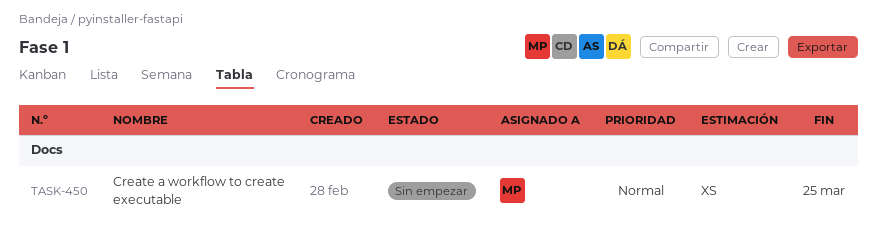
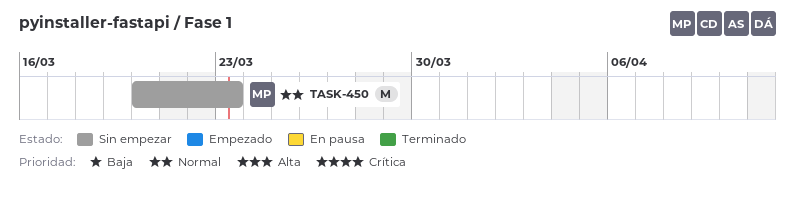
TASK-450, estimate: XS -> M
TASK-450, due: Mar 25 -> Mar 23

